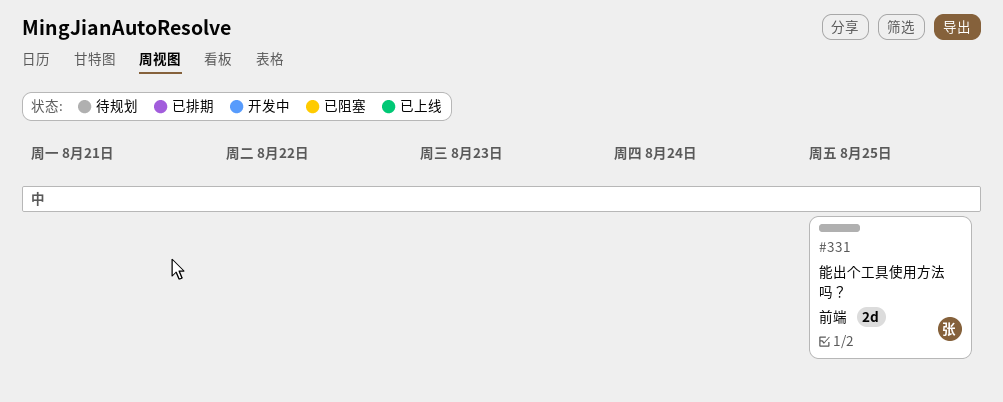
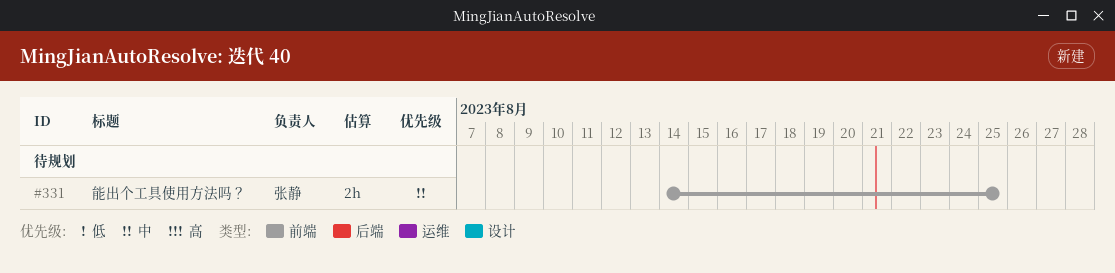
#331, estimate: 2d -> 2h

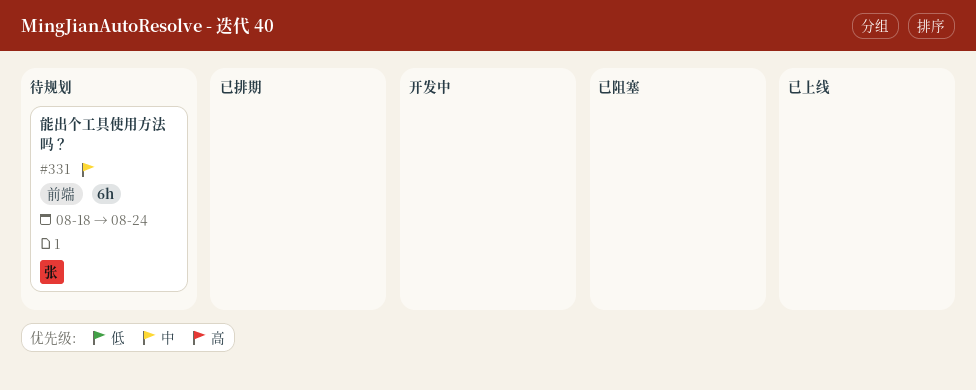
#331, estimate: 2h -> 6h
#331, start: Aug 14 -> Aug 18
#331, due: Aug 25 -> Aug 24

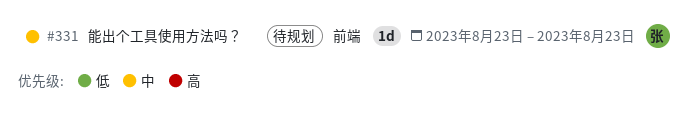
#331, estimate: 6h -> 1d
#331, start: Aug 18 -> Aug 23
#331, due: Aug 24 -> Aug 23

